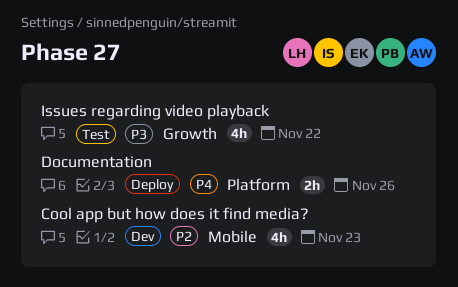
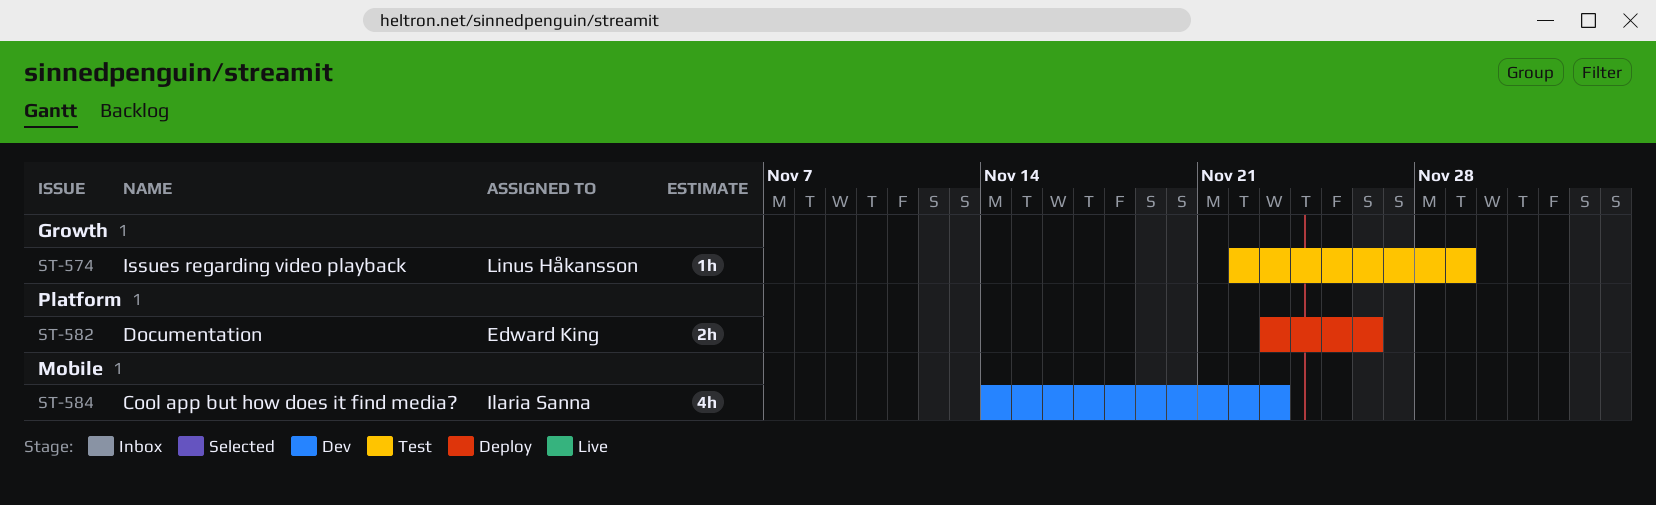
Issues regarding video playback, estimate: 4h -> 1h
Issues regarding video playback, due: Nov 22 -> Nov 29

